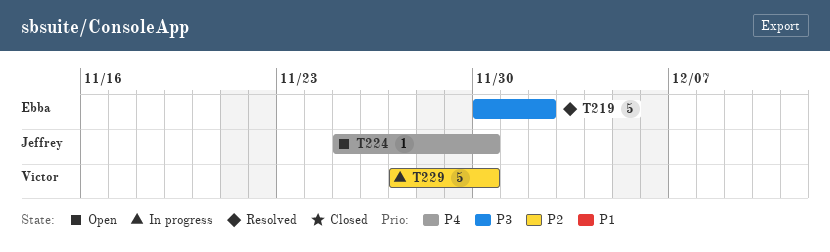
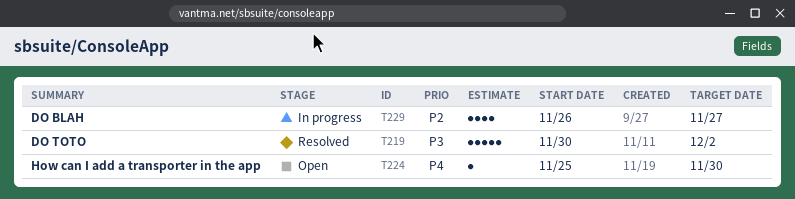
T229, estimate: 5 -> 4
T229, start: Nov 27 -> Nov 26
T229, due: Nov 30 -> Nov 27

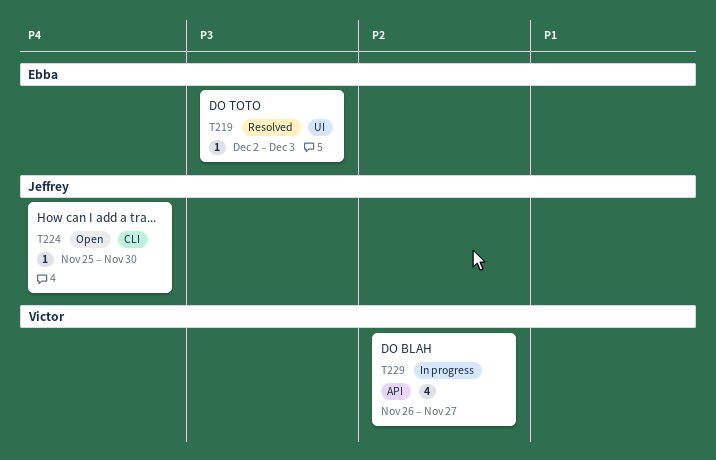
T219, estimate: 5 -> 1
T219, start: Nov 30 -> Dec 2
T219, due: Dec 2 -> Dec 3

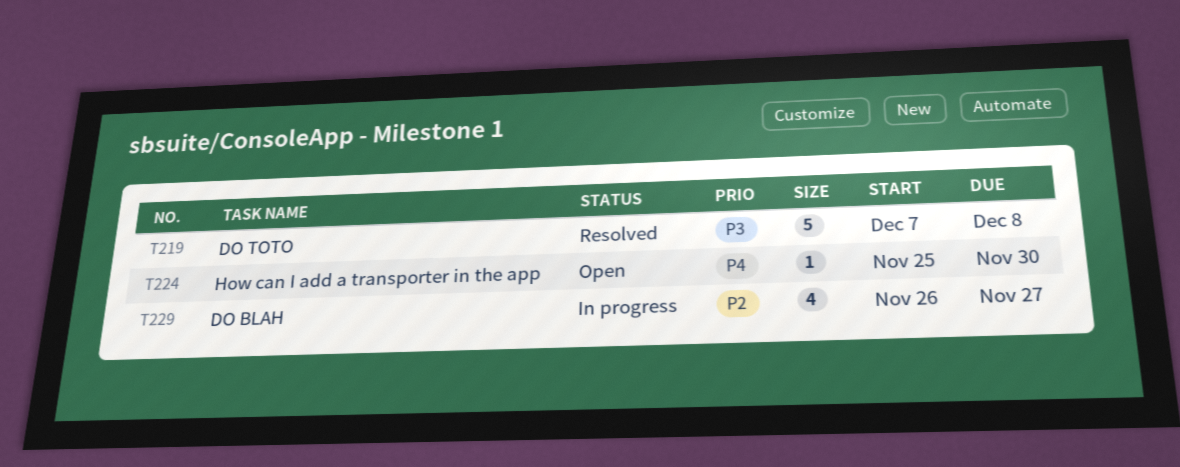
T219, estimate: 1 -> 5
T219, start: Dec 2 -> Dec 7
T219, due: Dec 3 -> Dec 8

